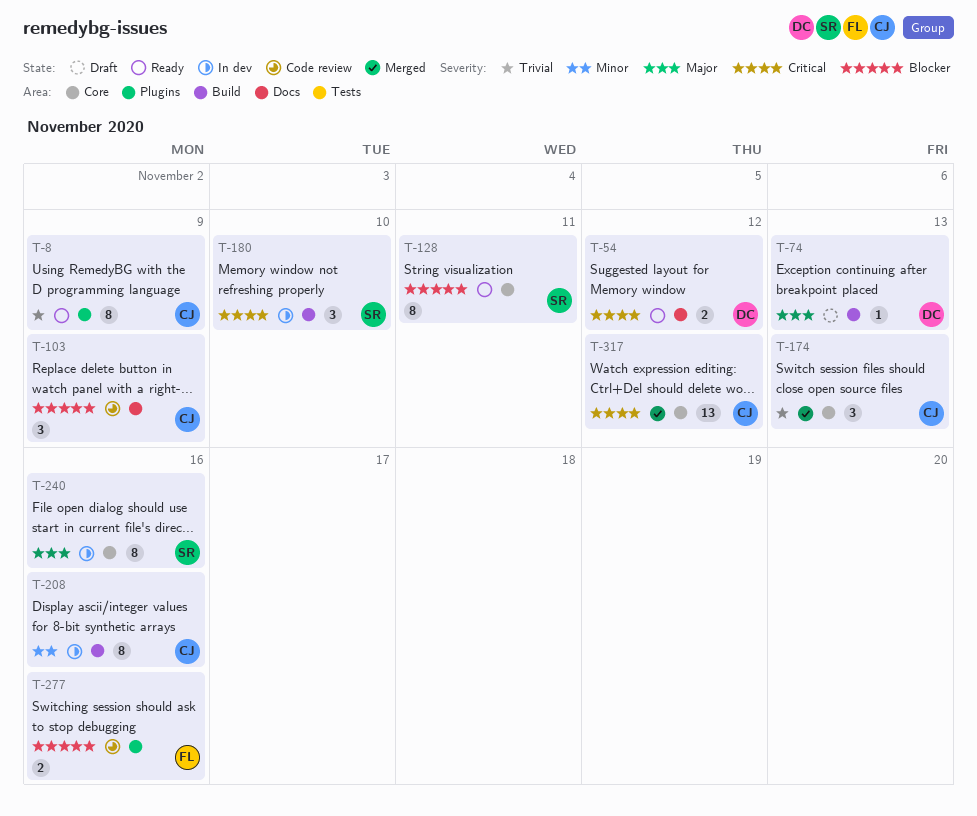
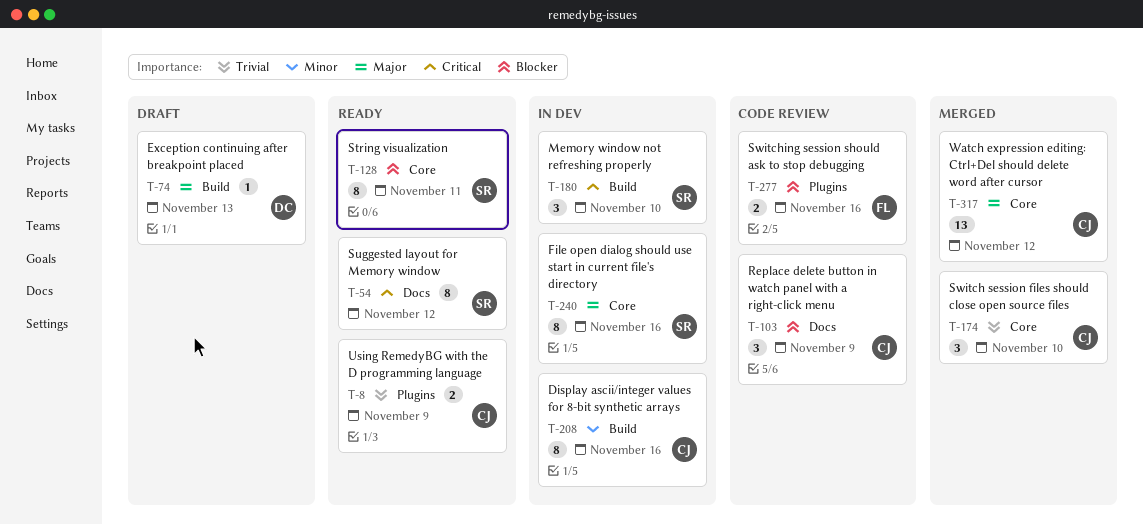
T-8, estimate: 8 -> 2
T-54, owner: DC -> SR
T-54, estimate: 2 -> 8
T-174, due: Nov 13 -> Nov 10
T-317, priority: Critical -> Major

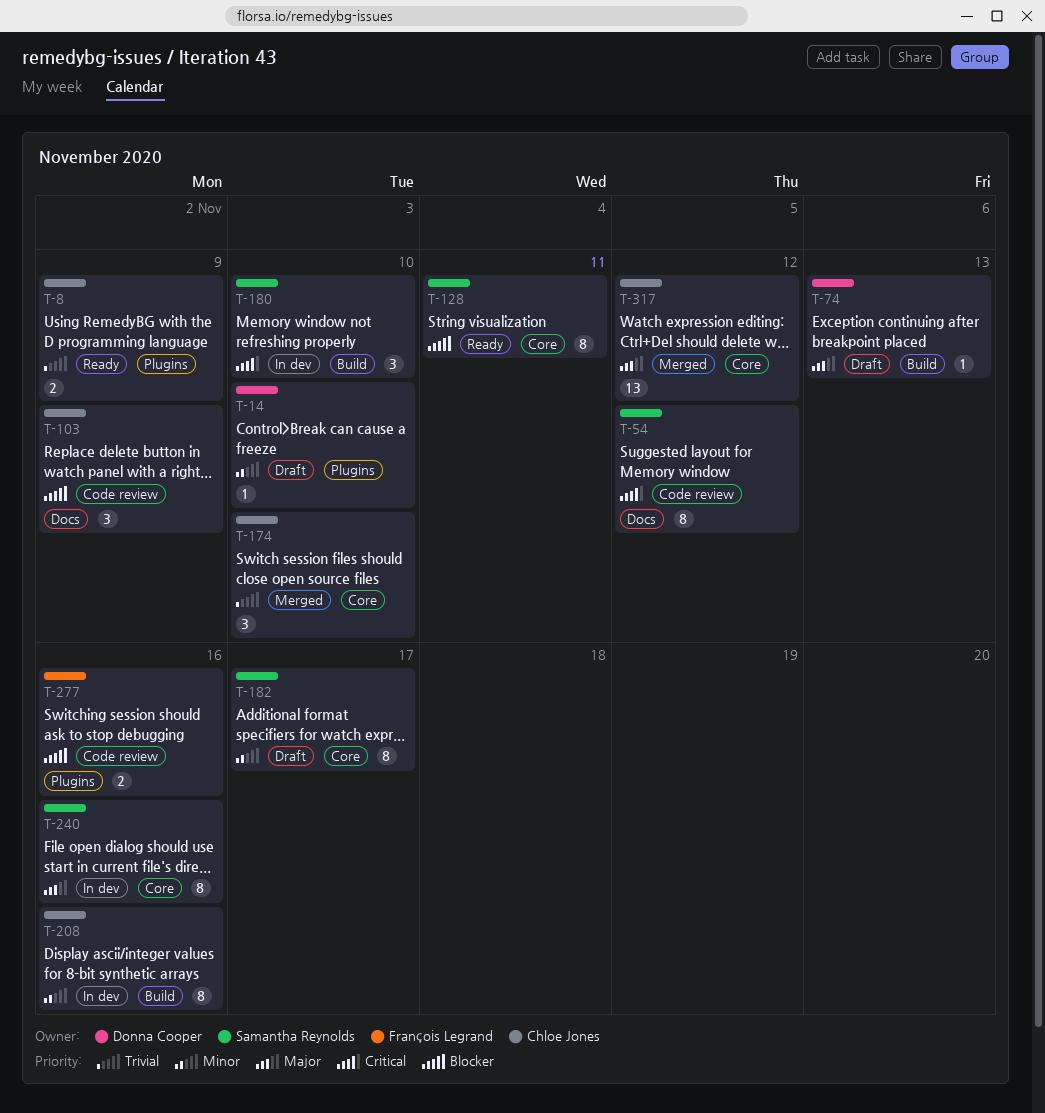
T-14: none -> present
T-54, status: Ready -> Code review
T-182: none -> present

